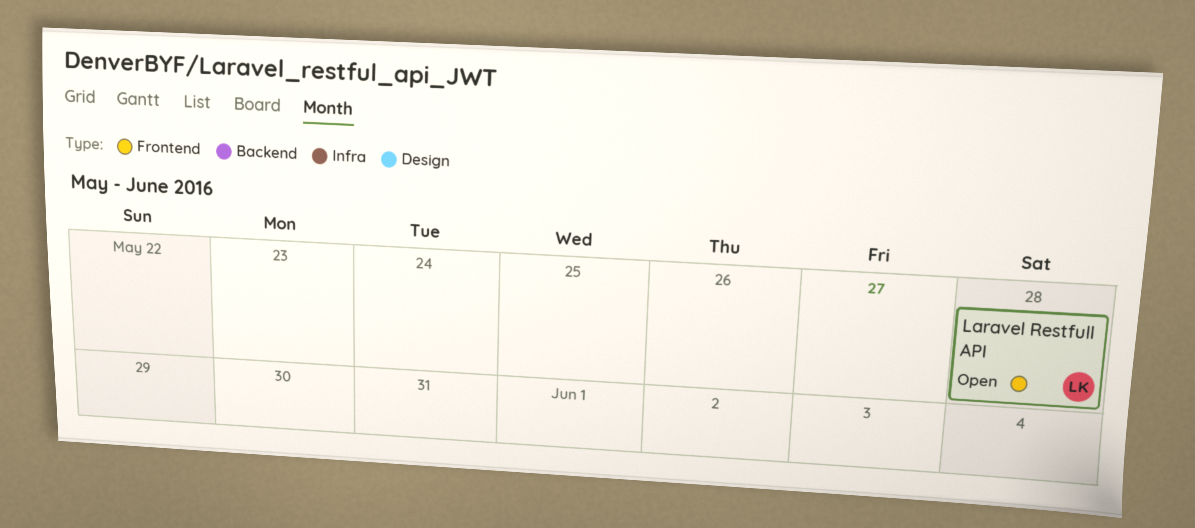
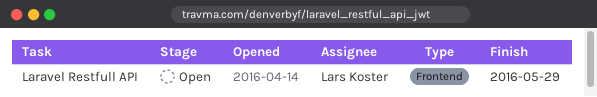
Laravel Restfull API, due: May 28 -> May 29

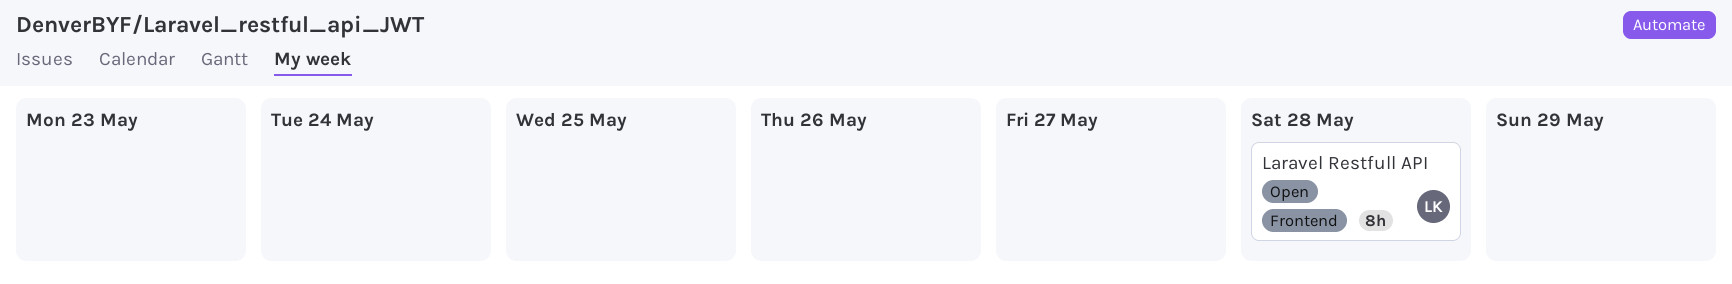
Laravel Restfull API, due: May 29 -> May 28

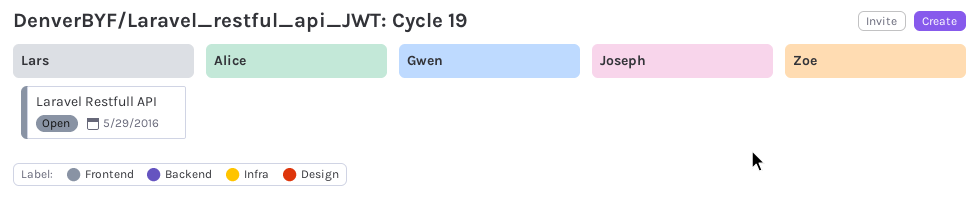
Laravel Restfull API, due: May 28 -> May 29

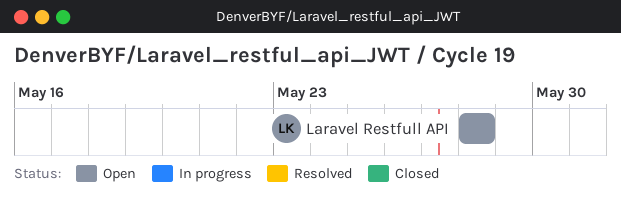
Laravel Restfull API, due: May 29 -> May 28

